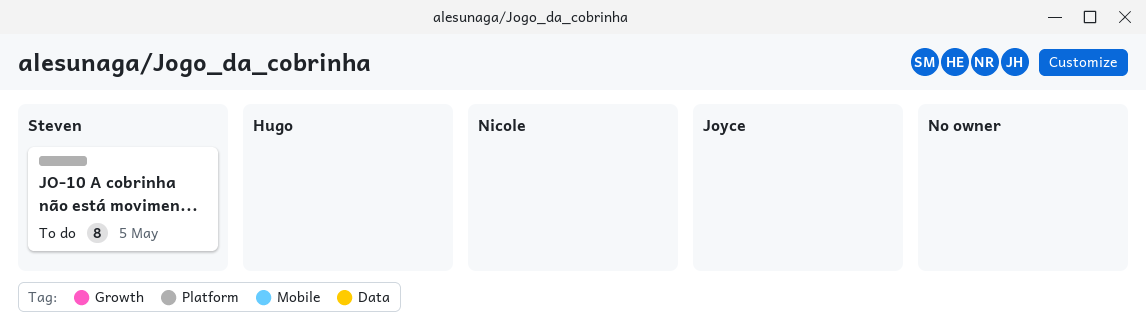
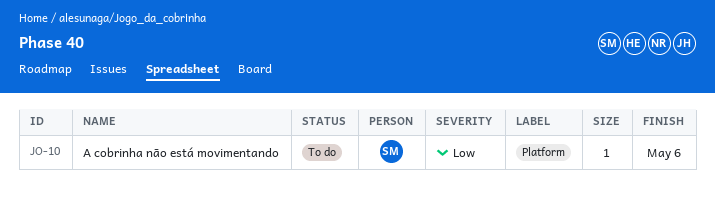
JO-10, estimate: 8 -> 1
JO-10, due: May 5 -> May 6

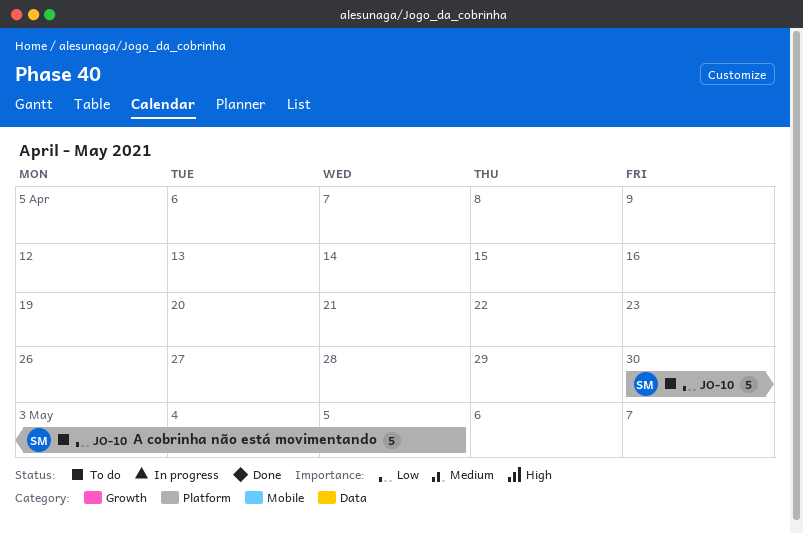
JO-10, estimate: 1 -> 5
JO-10, due: May 6 -> May 5

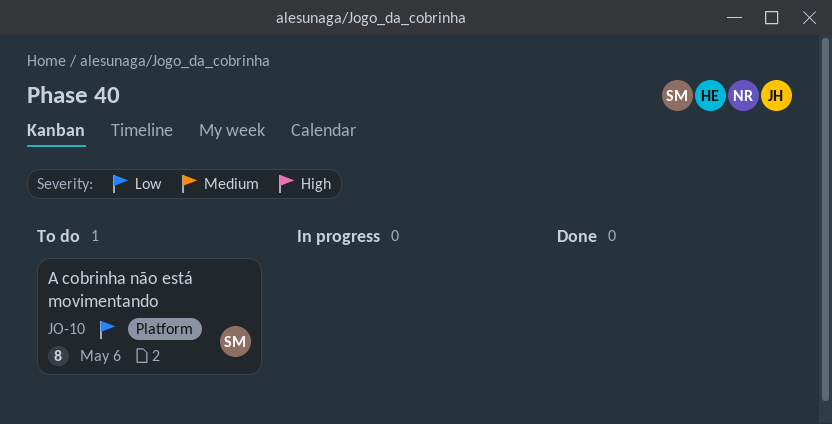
JO-10, estimate: 5 -> 8
JO-10, due: May 5 -> May 6

